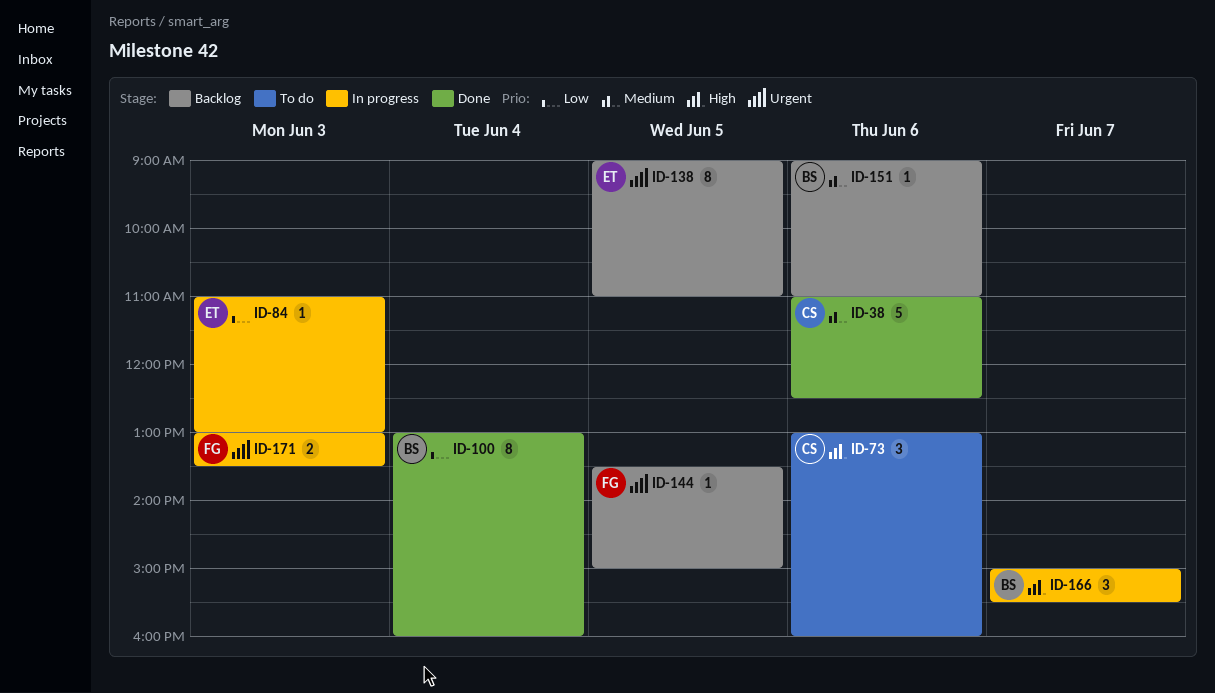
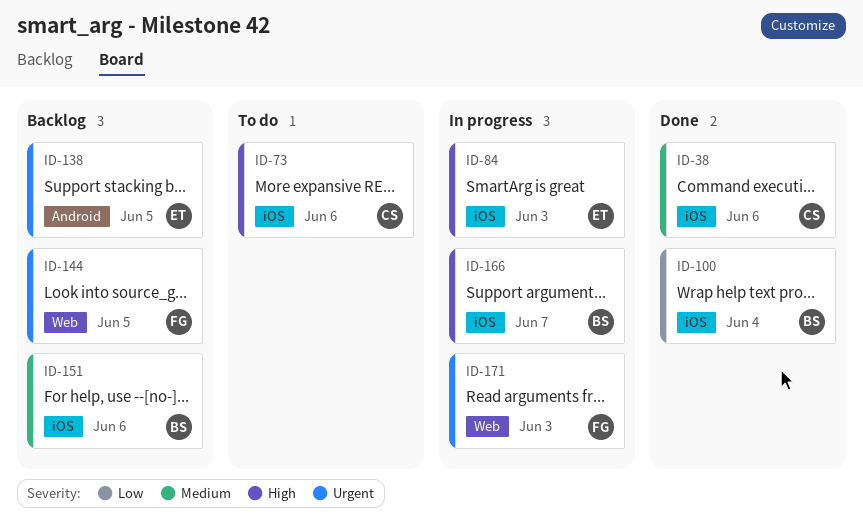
ID-84, priority: Low -> High

